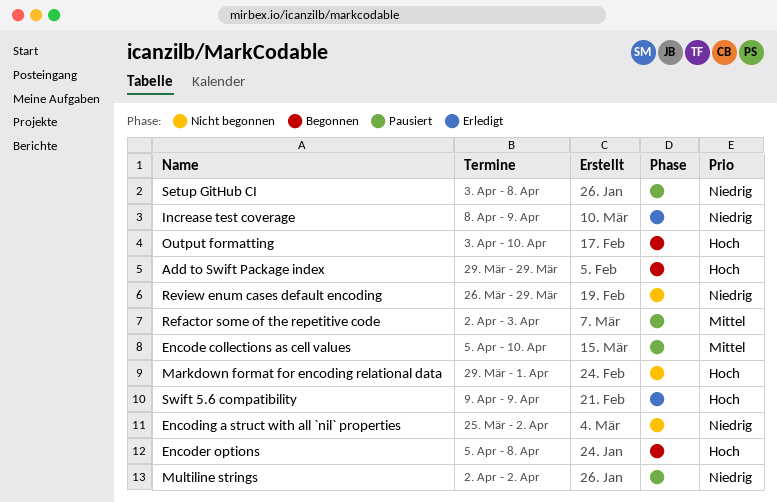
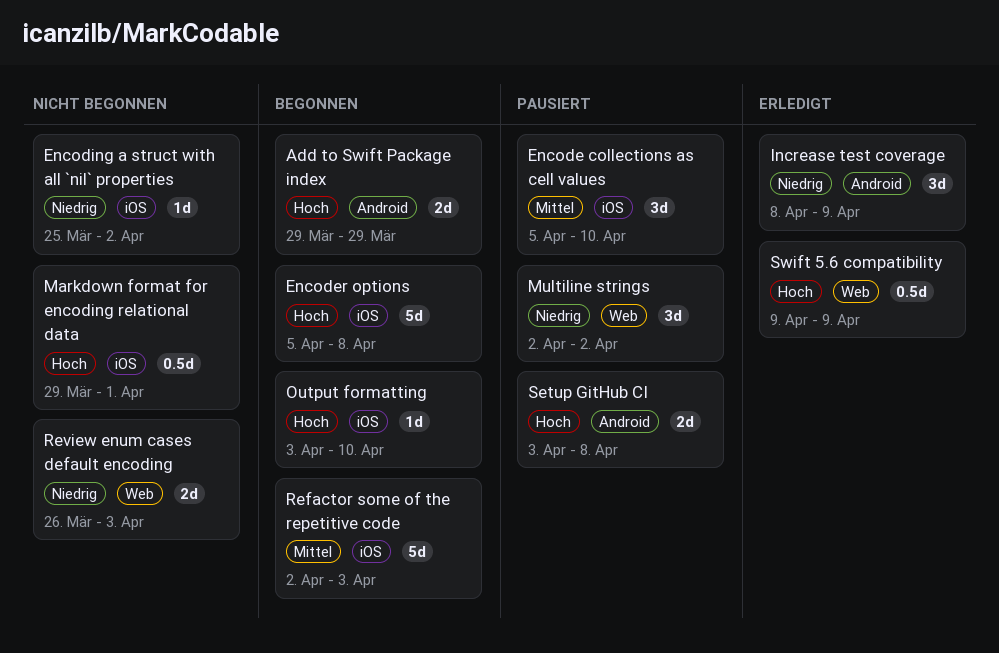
Refactor some of the repetitive code, status: Pausiert -> Begonnen
Review enum cases default encoding, due: Mar 29 -> Apr 3
Setup GitHub CI, priority: Niedrig -> Hoch

